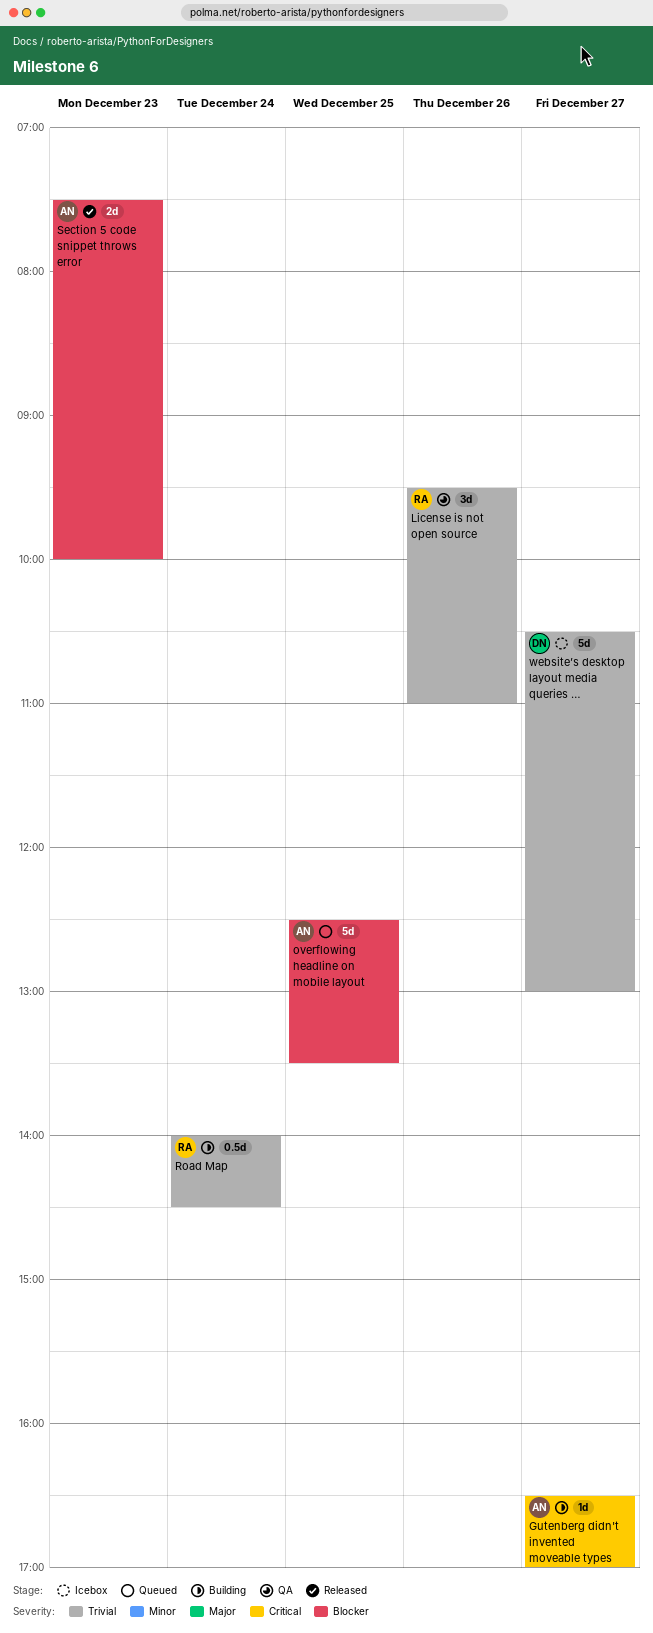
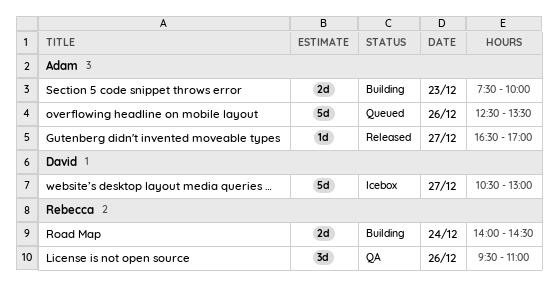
Gutenberg didn't invented moveable types, status: Building -> Released
overflowing headline on mobile layout, day: Dec 25 -> Dec 26
Road Map, estimate: 0.5d -> 2d
Section 5 code snippet throws error, status: Released -> Building

